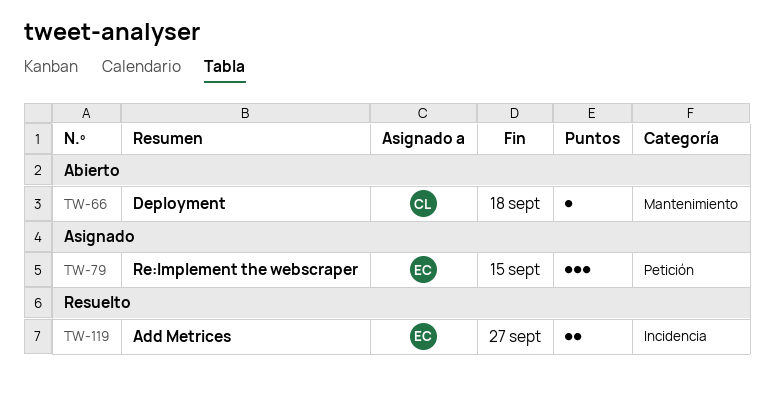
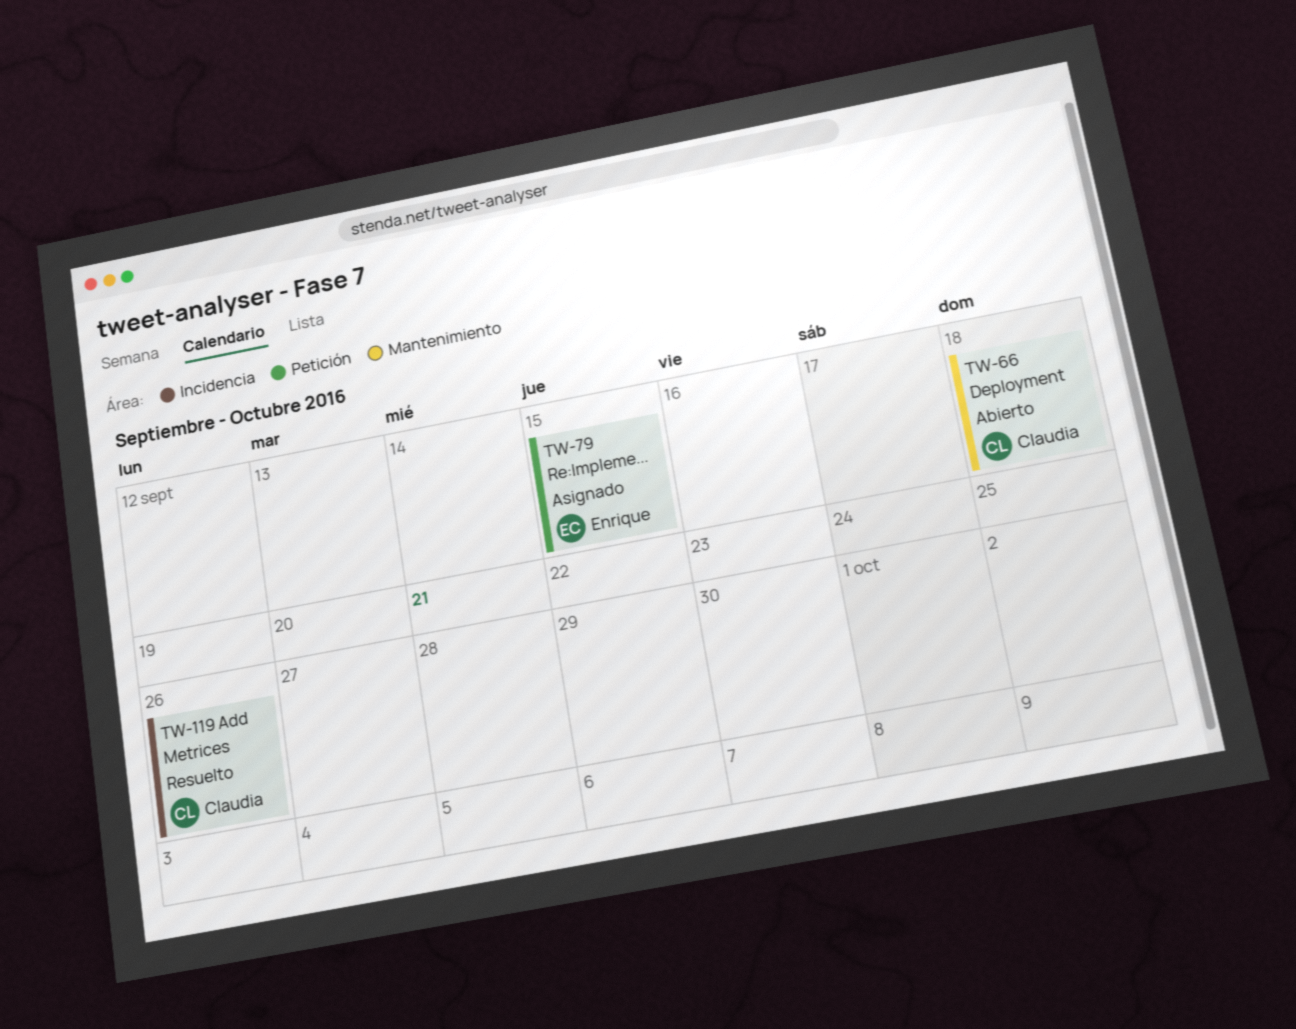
TW-119, owner: Enrique -> Claudia
TW-119, due: Sep 27 -> Sep 26

